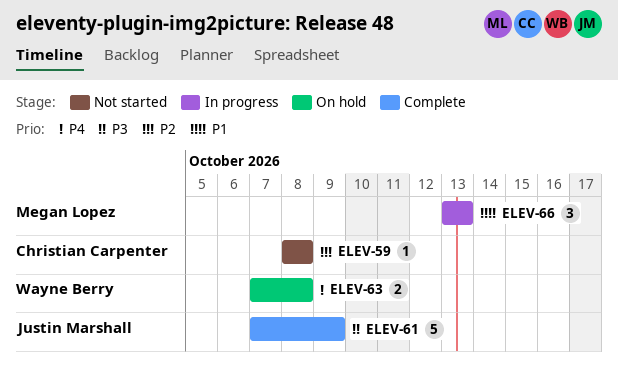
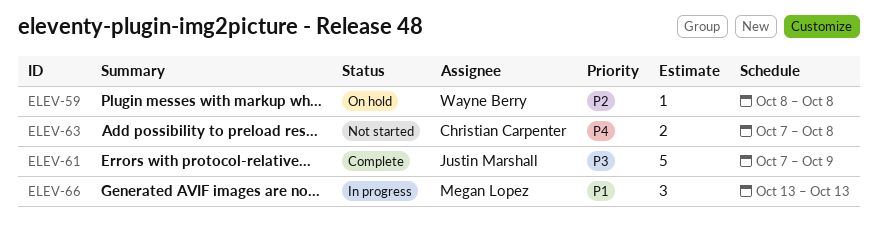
ELEV-59, status: Not started -> On hold
ELEV-59, owner: Christian Carpenter -> Wayne Berry
ELEV-63, status: On hold -> Not started
ELEV-63, owner: Wayne Berry -> Christian Carpenter

